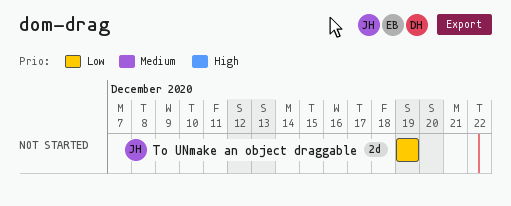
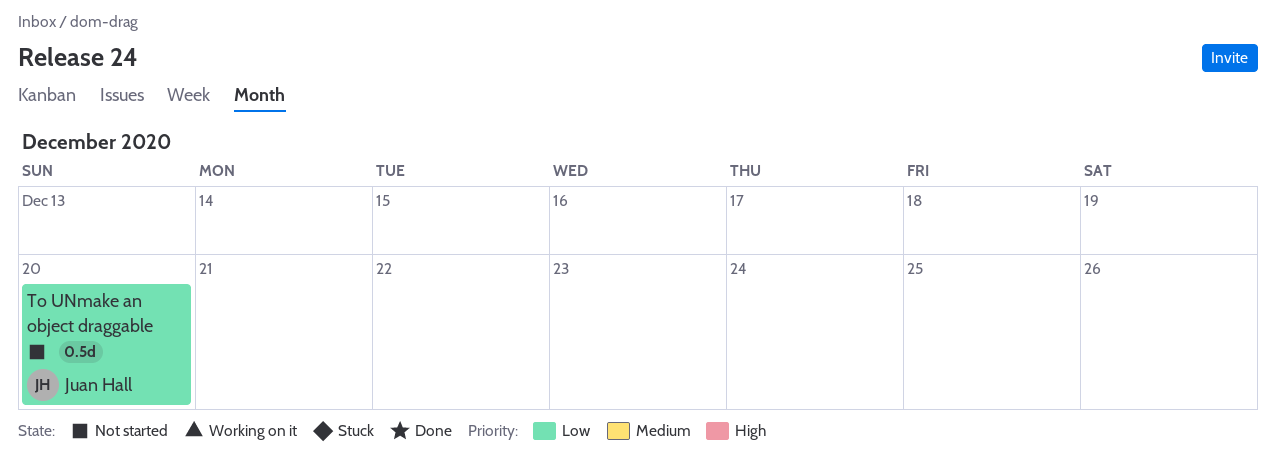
To UNmake an object draggable, estimate: 2d -> 0.5d
To UNmake an object draggable, due: Dec 19 -> Dec 20

